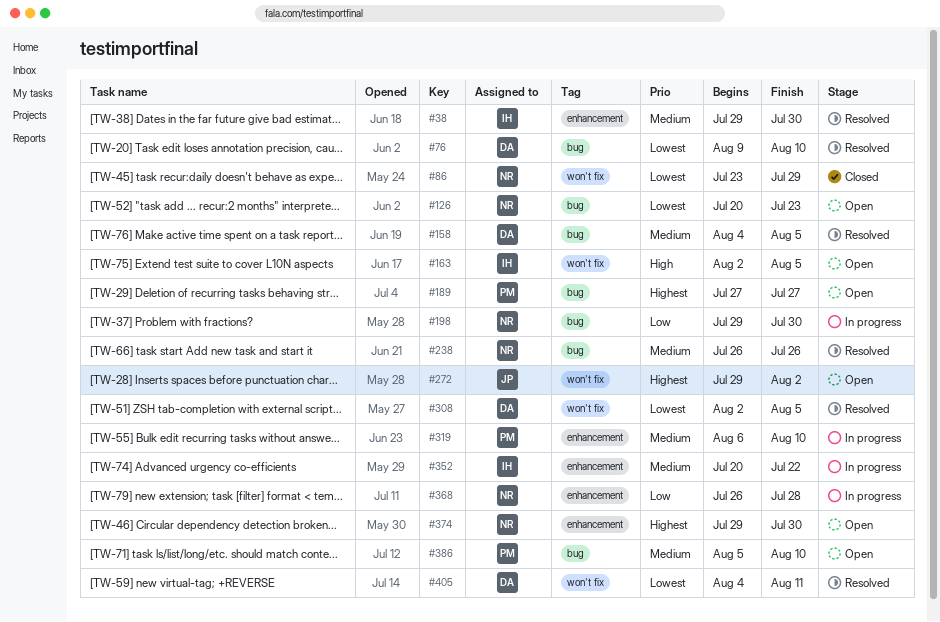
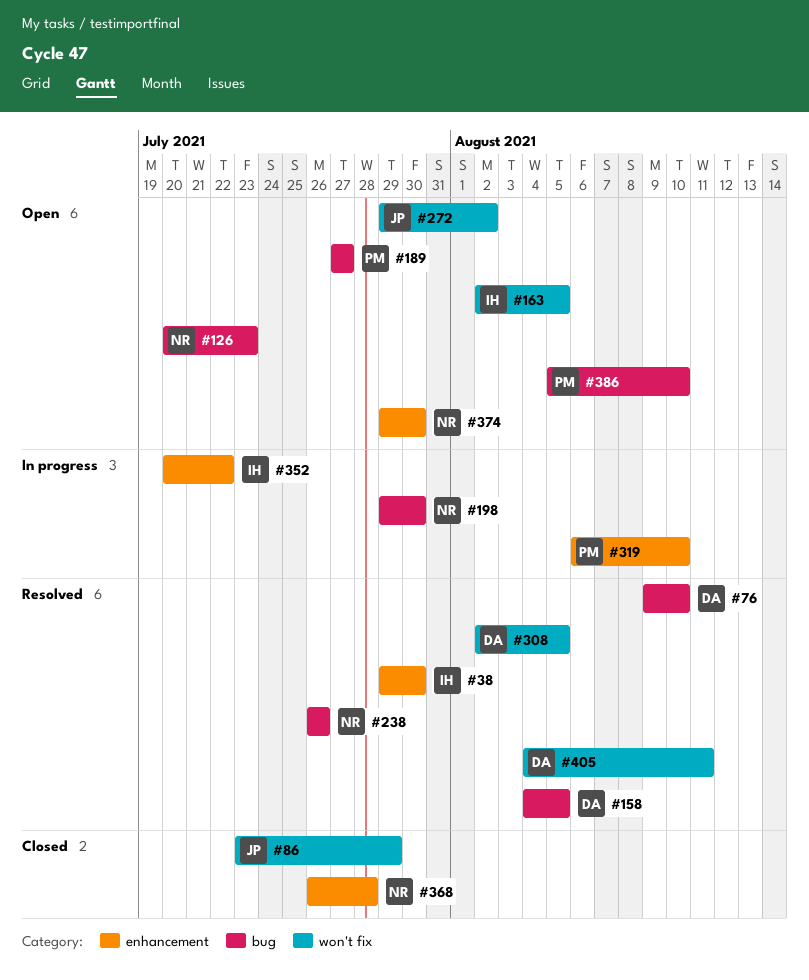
#86, owner: NR -> JP
#368, status: In progress -> Closed

